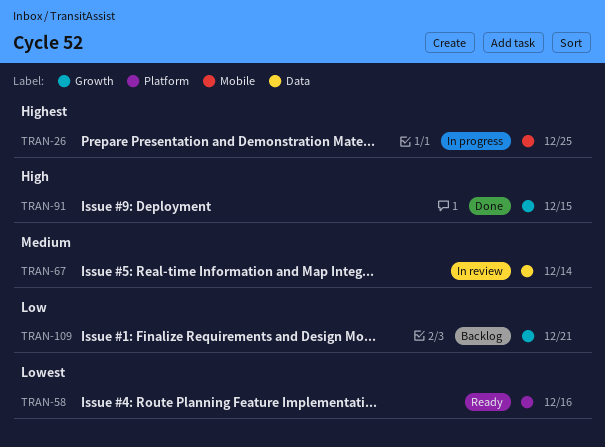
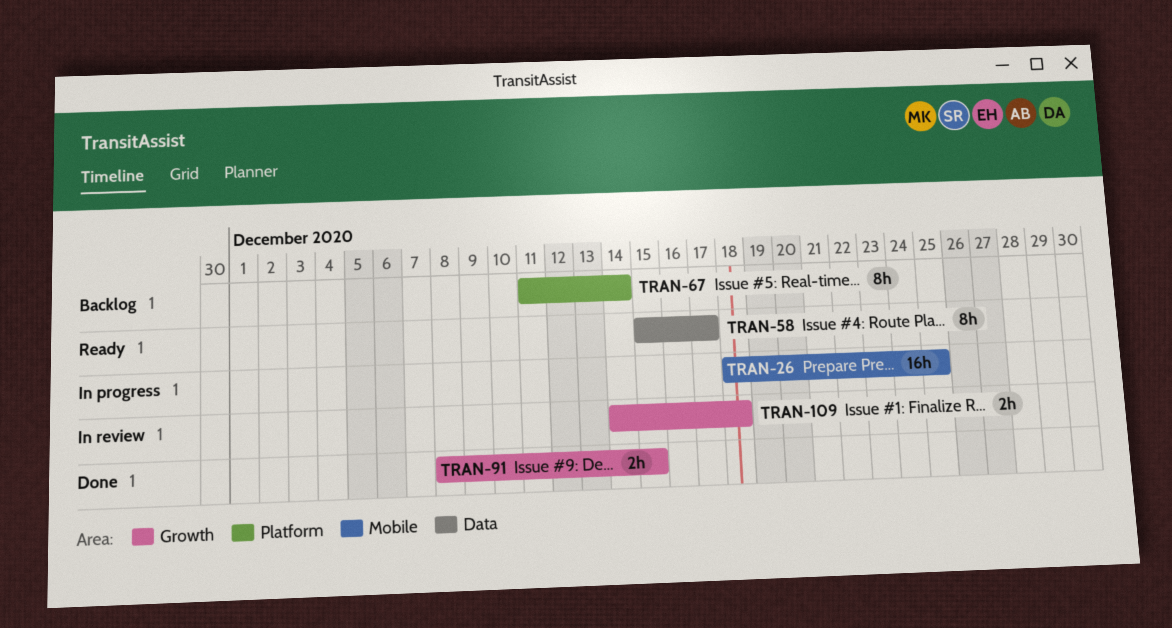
TRAN-58, label: Platform -> Data
TRAN-58, due: Dec 16 -> Dec 17
TRAN-67, status: In review -> Backlog
TRAN-67, label: Data -> Platform
TRAN-109, status: Backlog -> In review
TRAN-109, due: Dec 21 -> Dec 18

